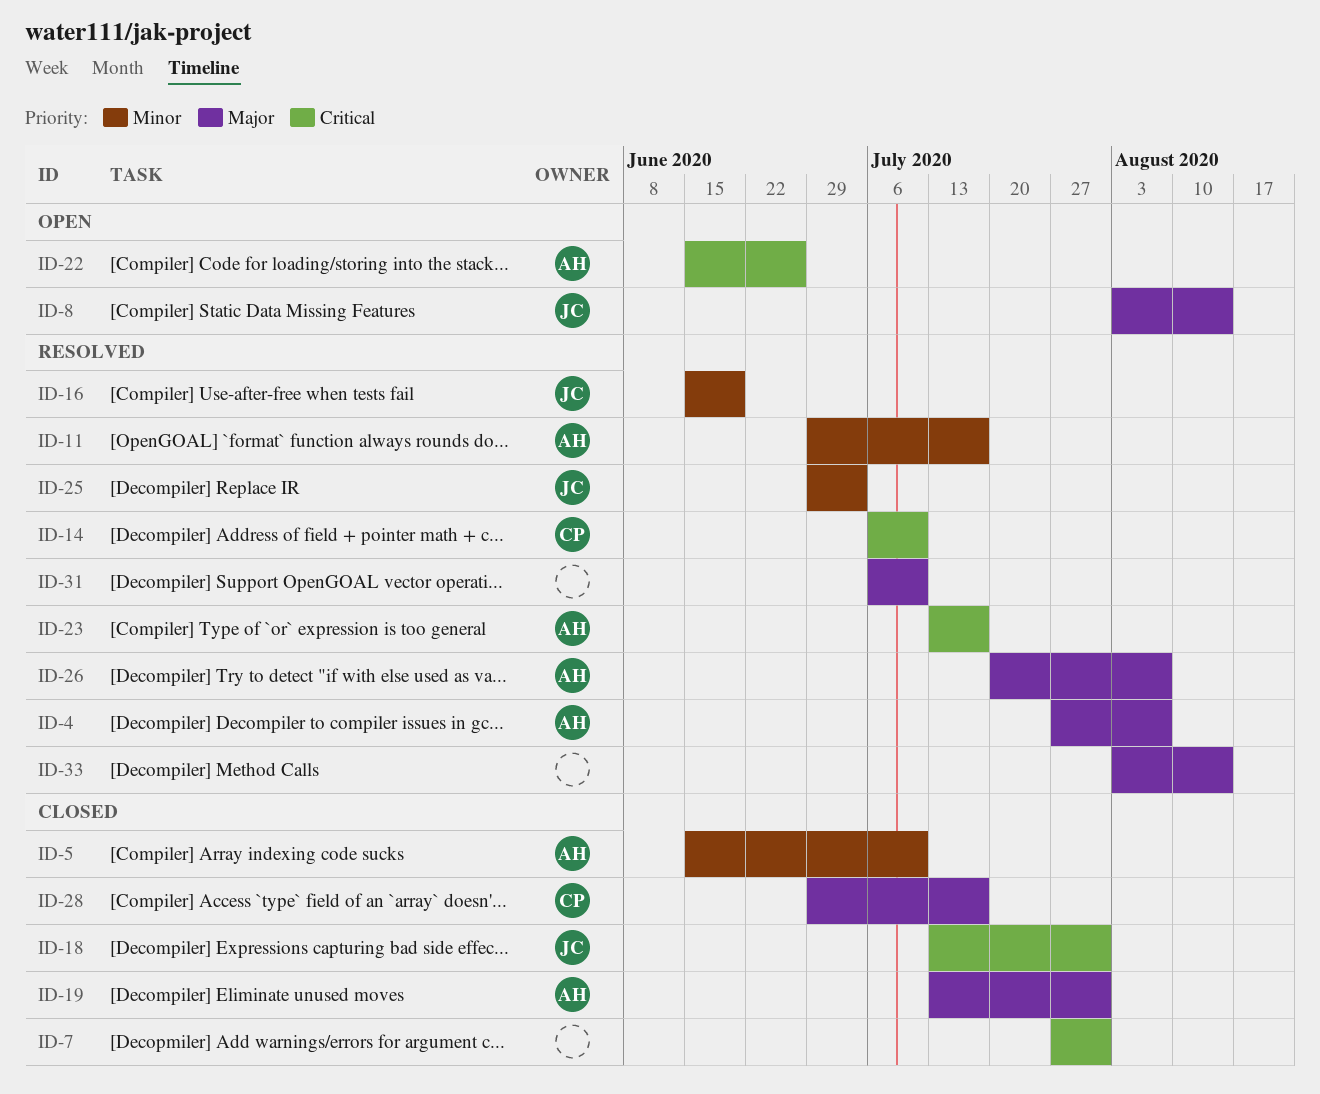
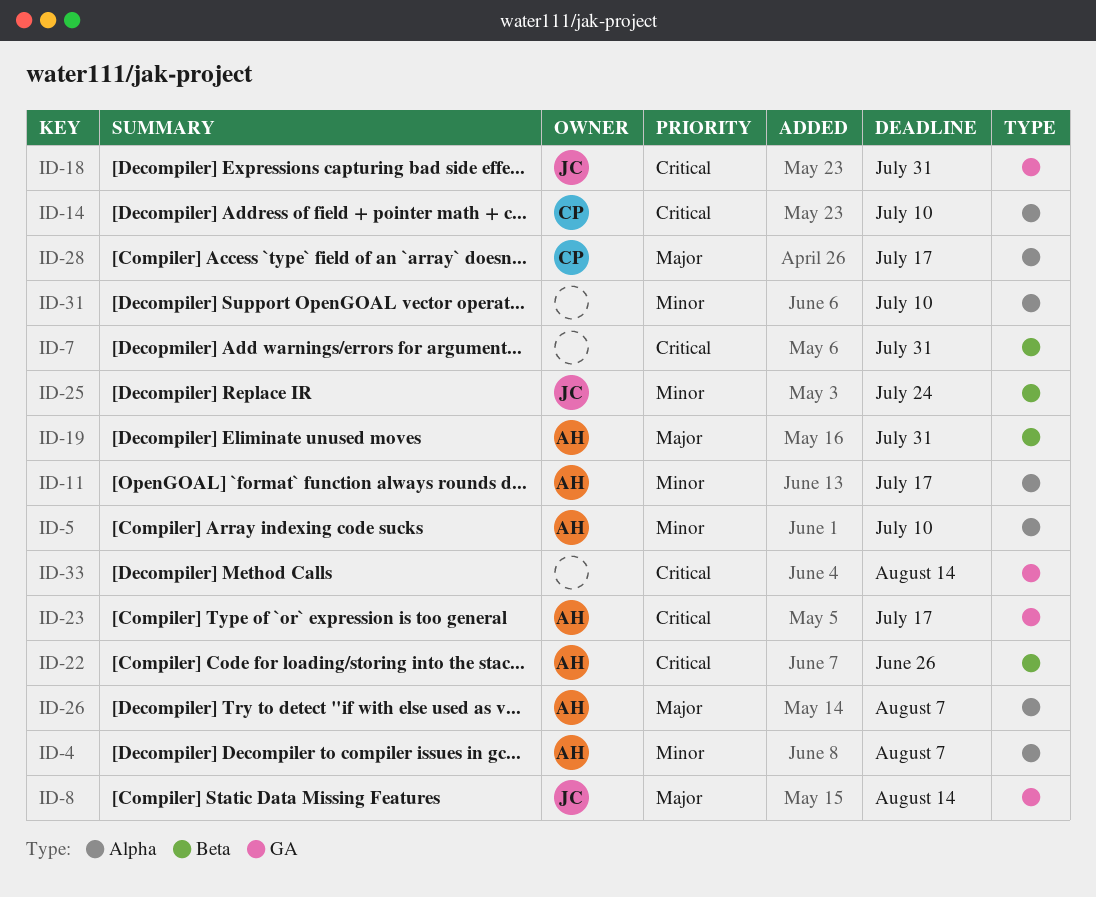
ID-4, priority: Major -> Minor
ID-16: present -> none
ID-25, due: Jul 3 -> Jul 24
ID-31, priority: Major -> Minor
ID-33, priority: Major -> Critical

